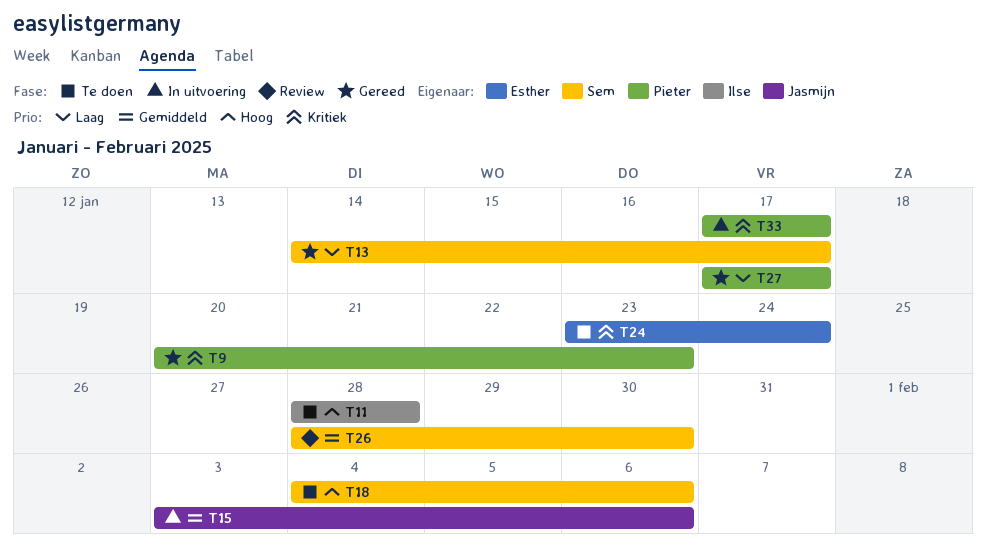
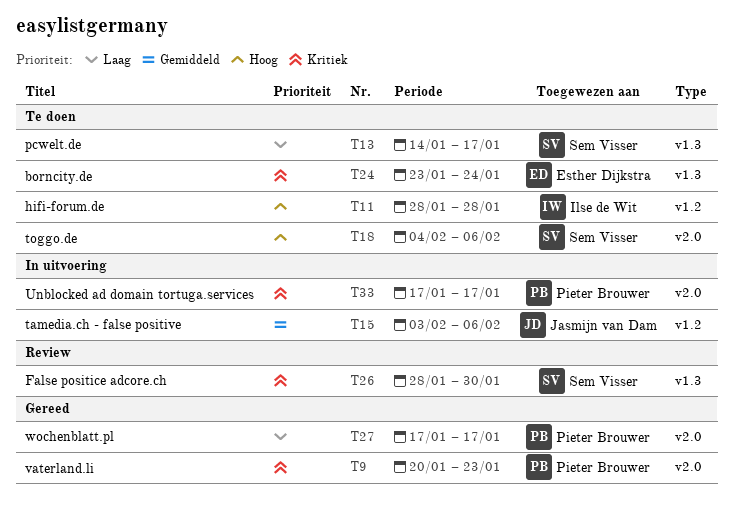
T13, status: Gereed -> Te doen
T26, priority: Gemiddeld -> Kritiek

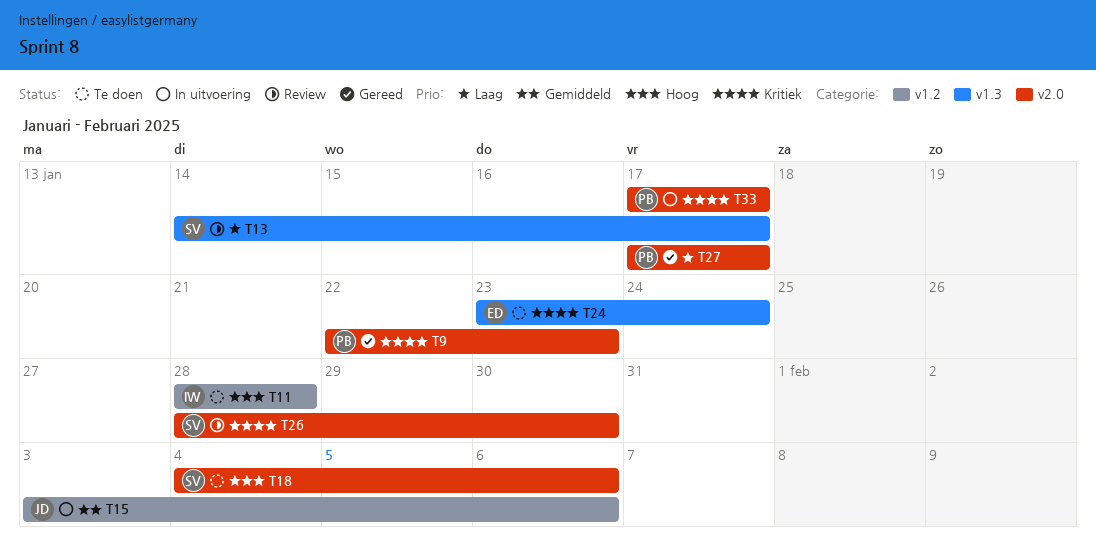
T9, start: Jan 20 -> Jan 22
T13, status: Te doen -> Review
T26, label: v1.3 -> v2.0

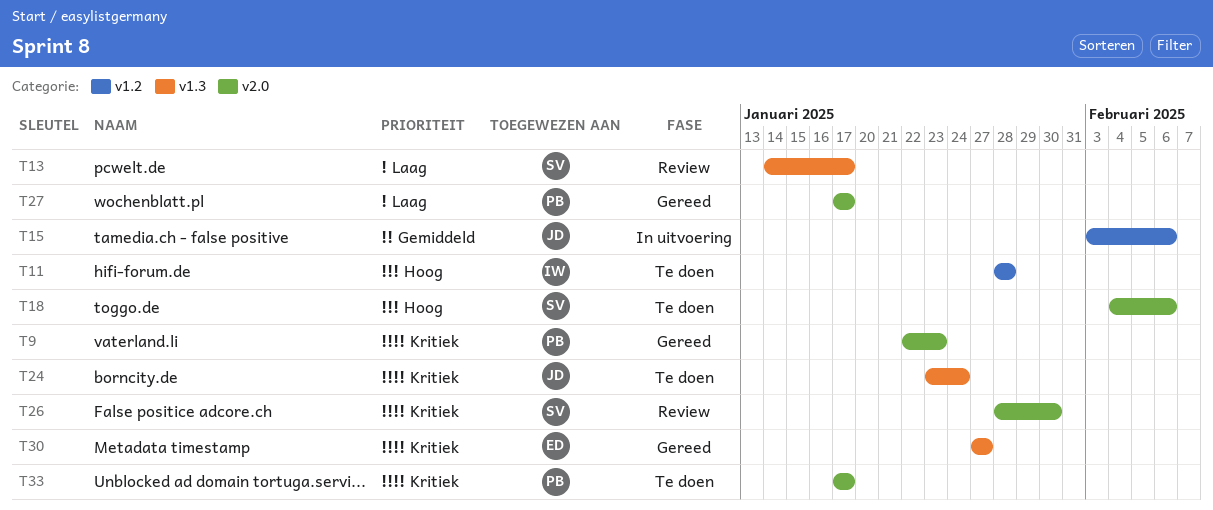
T24, owner: ED -> JD
T30: none -> present
T33, status: In uitvoering -> Te doen

